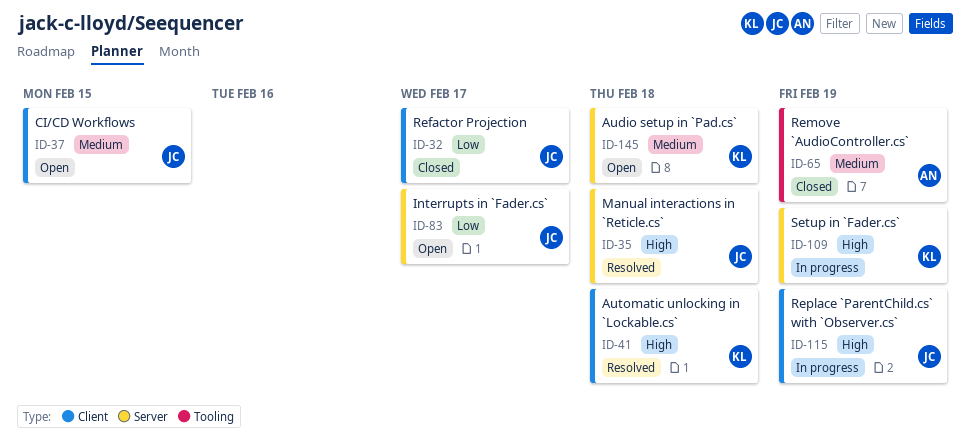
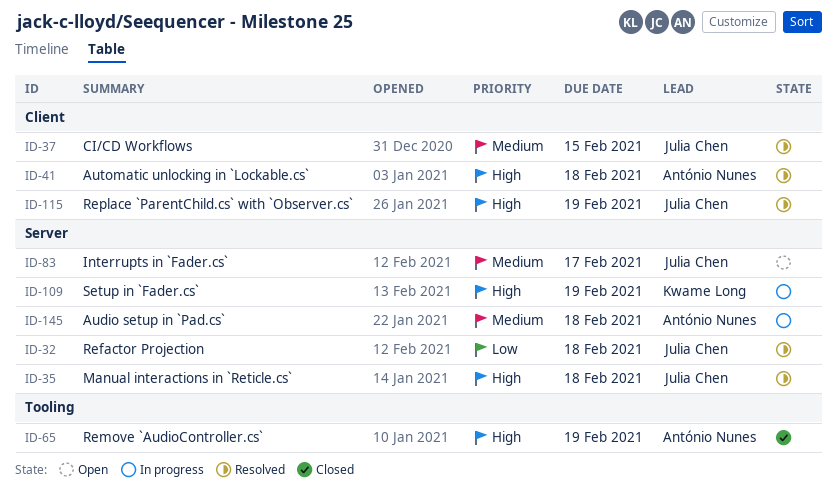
ID-32, status: Closed -> Resolved
ID-32, label: Client -> Server
ID-32, due: Feb 17 -> Feb 18
ID-37, status: Open -> Resolved
ID-41, owner: Kwame Long -> António Nunes
ID-65, priority: Medium -> High
ID-83, priority: Low -> Medium
ID-115, status: In progress -> Resolved
ID-145, status: Open -> In progress
ID-145, owner: Kwame Long -> António Nunes

